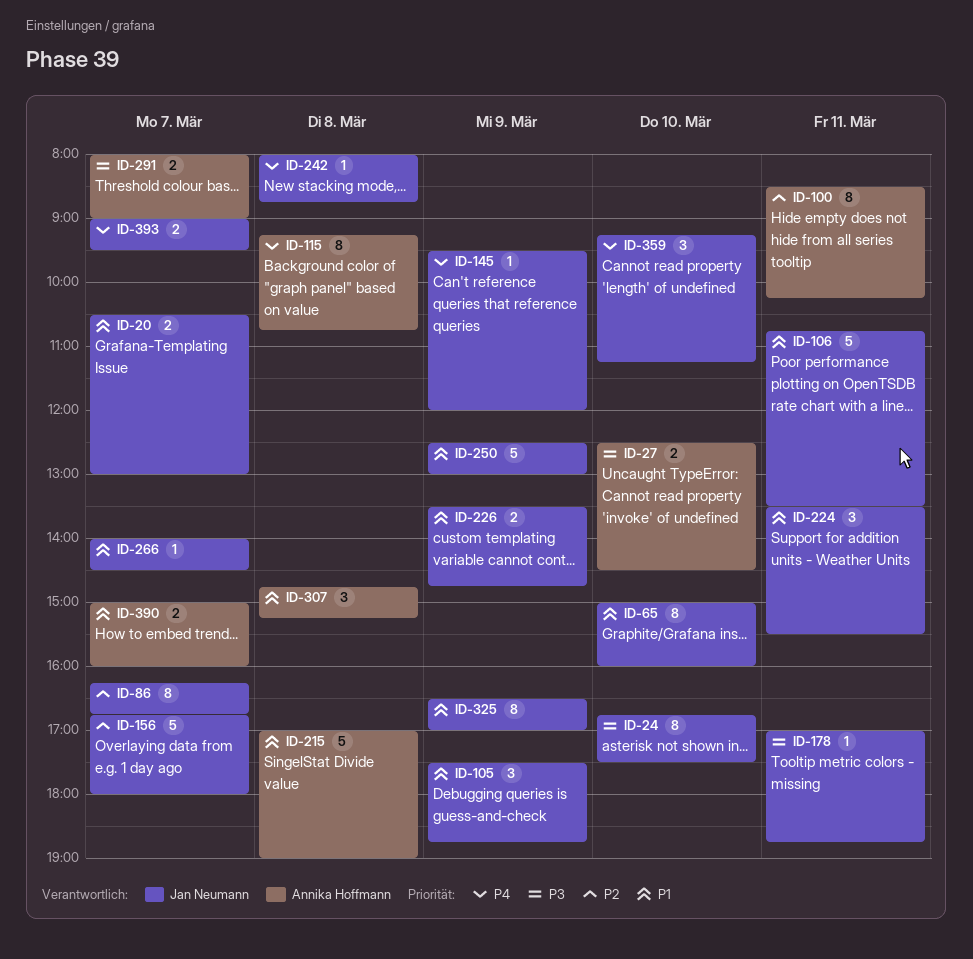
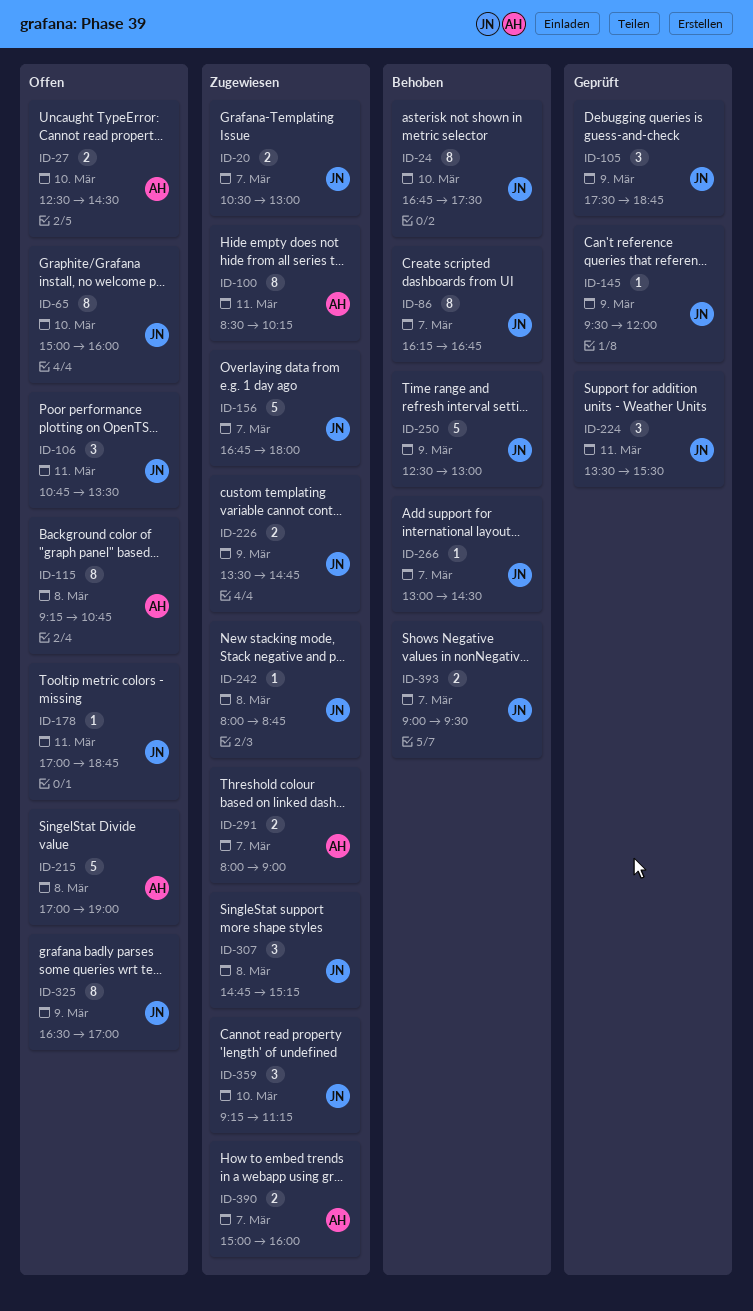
ID-106, estimate: 5 -> 3
ID-266, begins: 14:00 -> 13:00
ID-307, owner: Annika Hoffmann -> Jan Neumann

